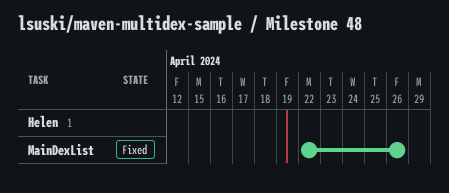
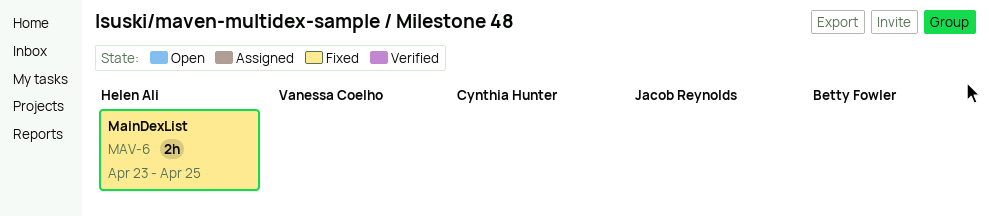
MainDexList, start: Apr 22 -> Apr 23
MainDexList, due: Apr 26 -> Apr 25

